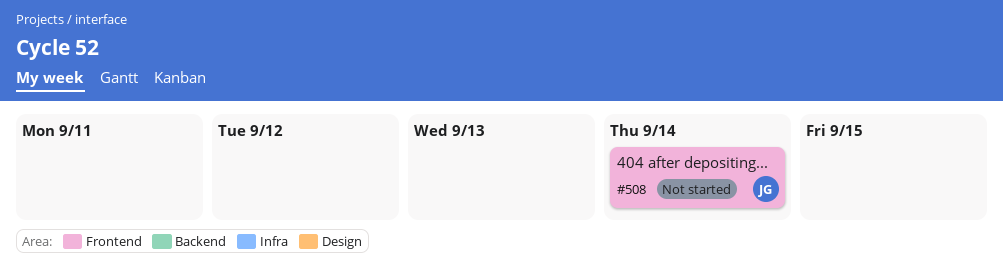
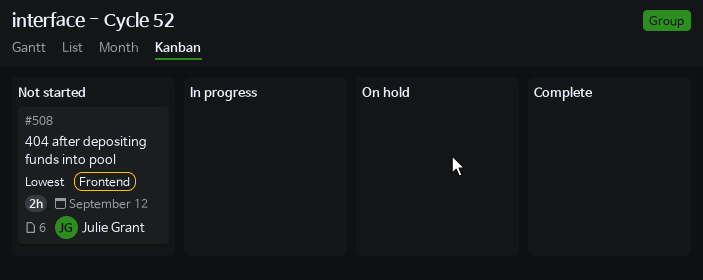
#508, due: Sep 14 -> Sep 12

